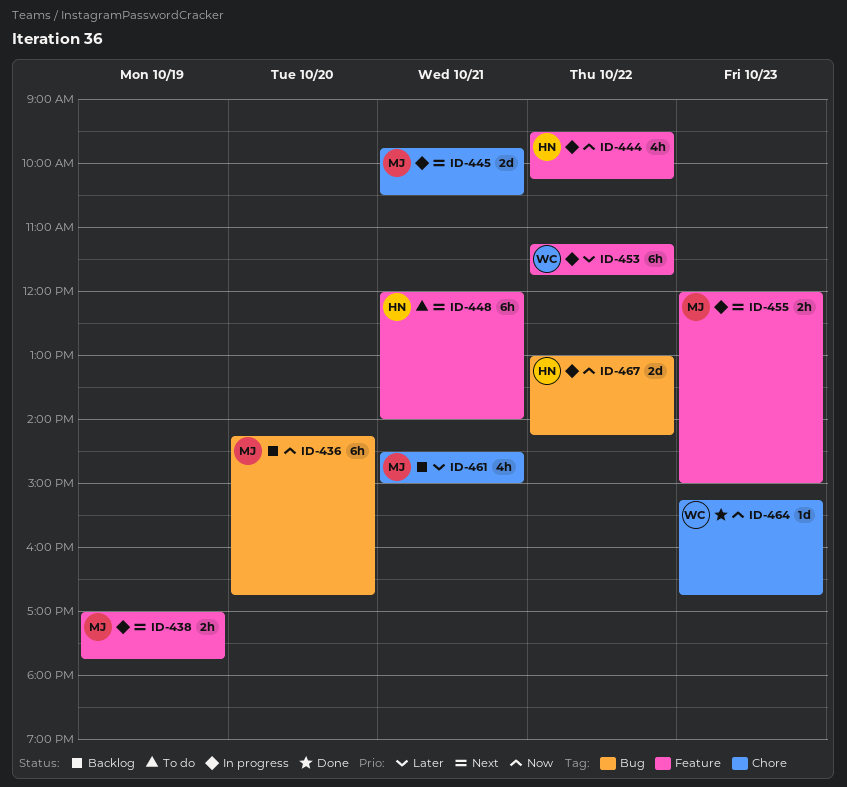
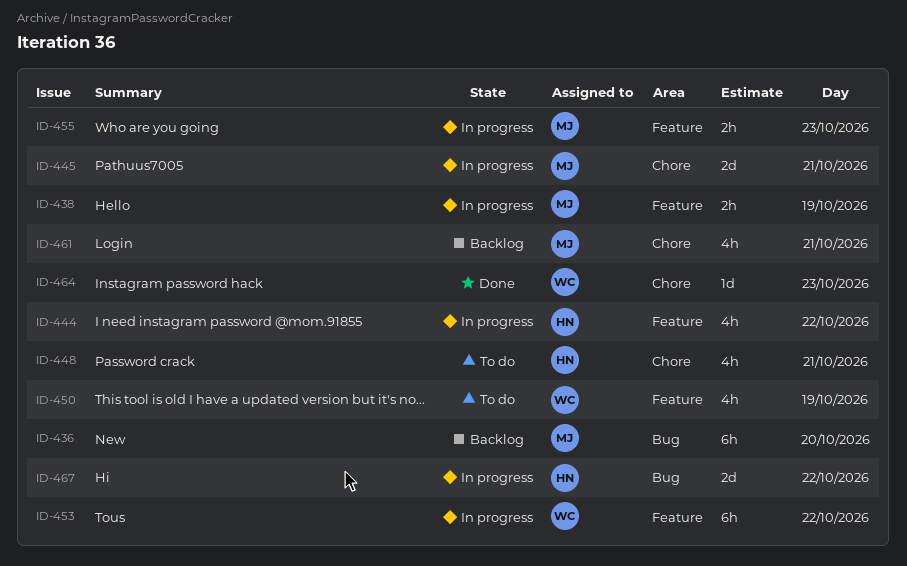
ID-448, label: Feature -> Chore
ID-448, estimate: 6h -> 4h
ID-450: none -> present

